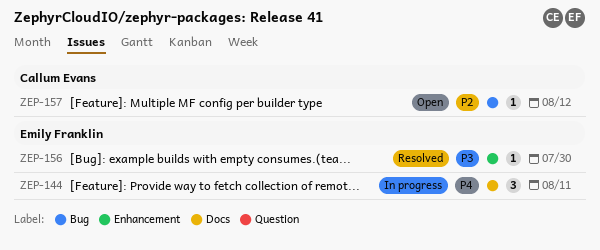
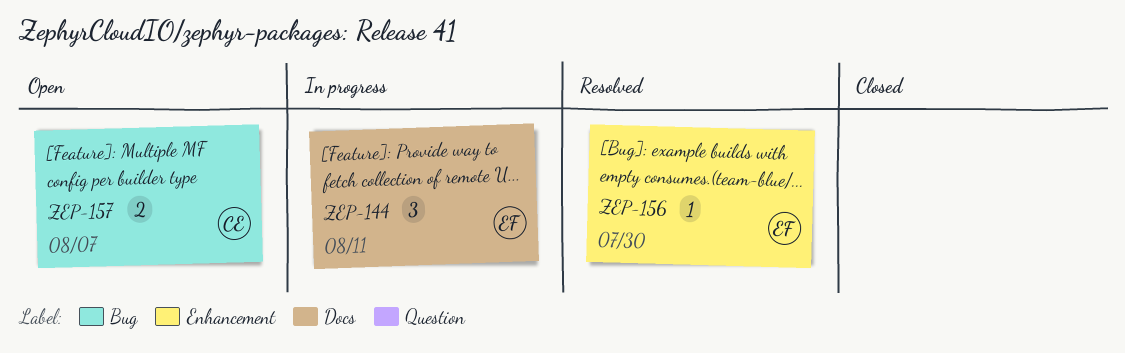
ZEP-157, estimate: 1 -> 2
ZEP-157, due: Aug 12 -> Aug 7

